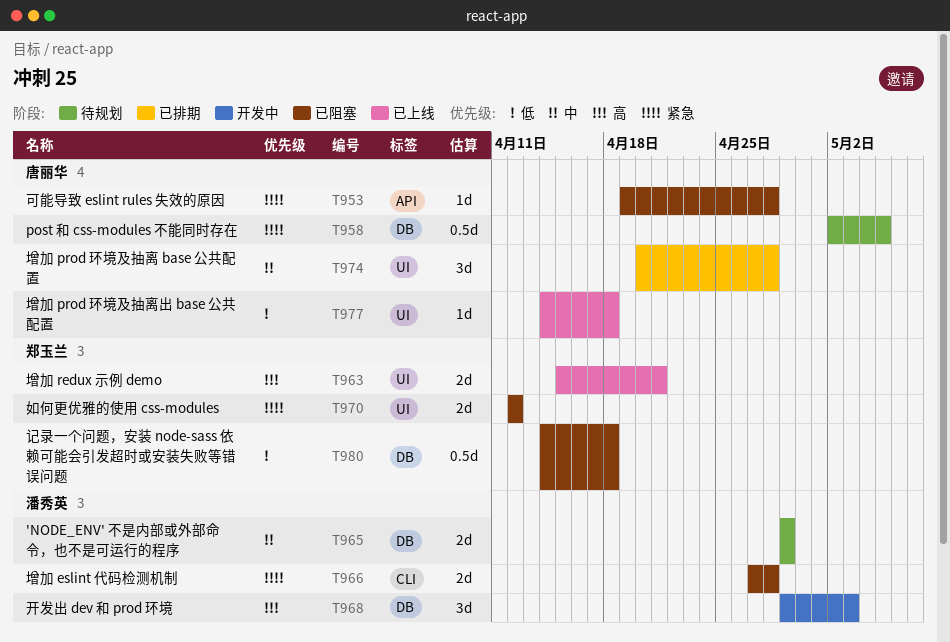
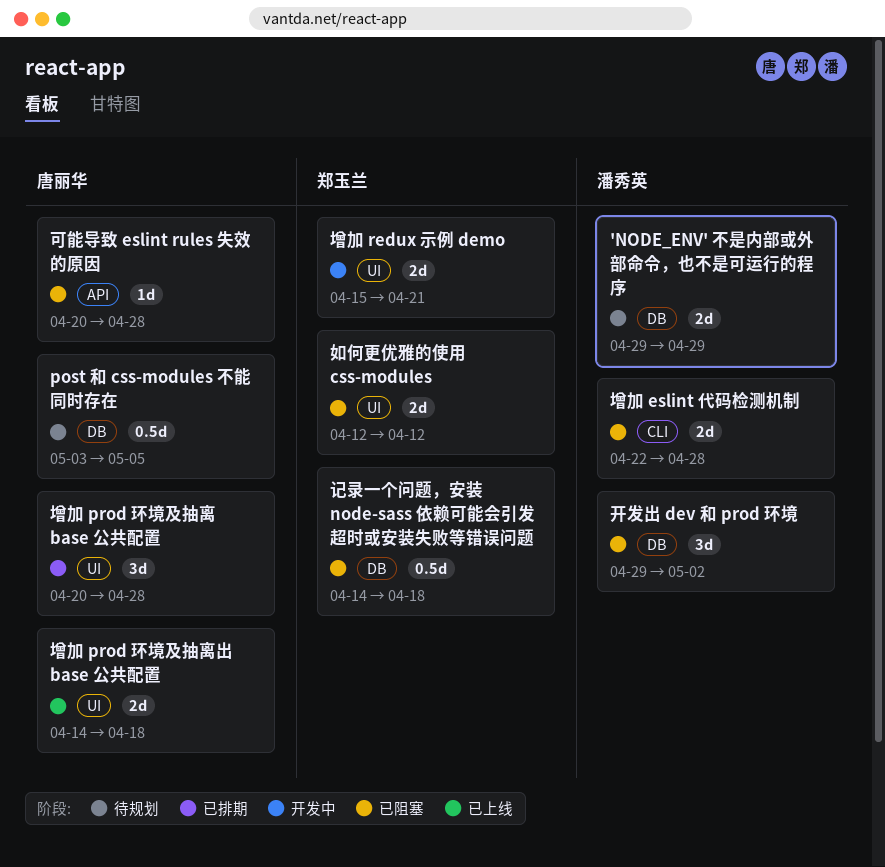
post 和 css-modules 不能同时存在, start: May 2 -> May 3
可能导致 eslint rules 失效的原因, start: Apr 19 -> Apr 20
增加 eslint 代码检测机制, start: Apr 27 -> Apr 22
增加 prod 环境及抽离出 base 公共配置, estimate: 1d -> 2d
增加 redux 示例 demo, status: 已上线 -> 开发中
开发出 dev 和 prod 环境, status: 开发中 -> 已阻塞
开发出 dev 和 prod 环境, due: May 3 -> May 2

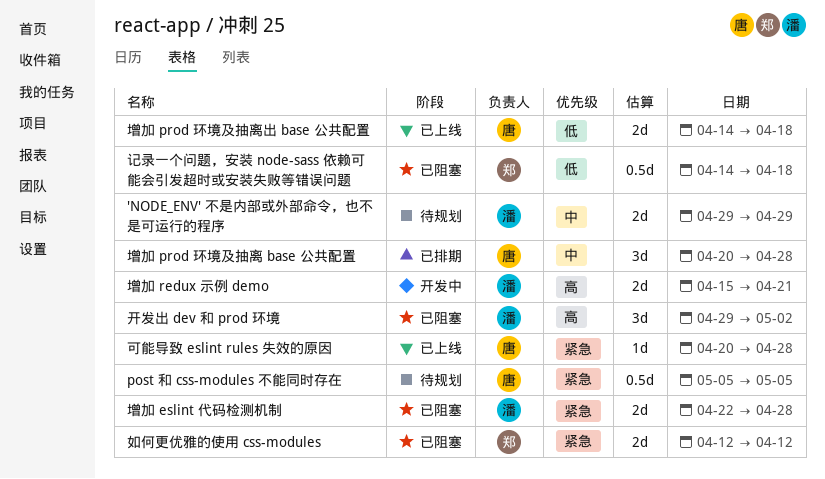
post 和 css-modules 不能同时存在, start: May 3 -> May 5
可能导致 eslint rules 失效的原因, status: 已阻塞 -> 已上线
增加 redux 示例 demo, owner: 郑玉兰 -> 潘秀英

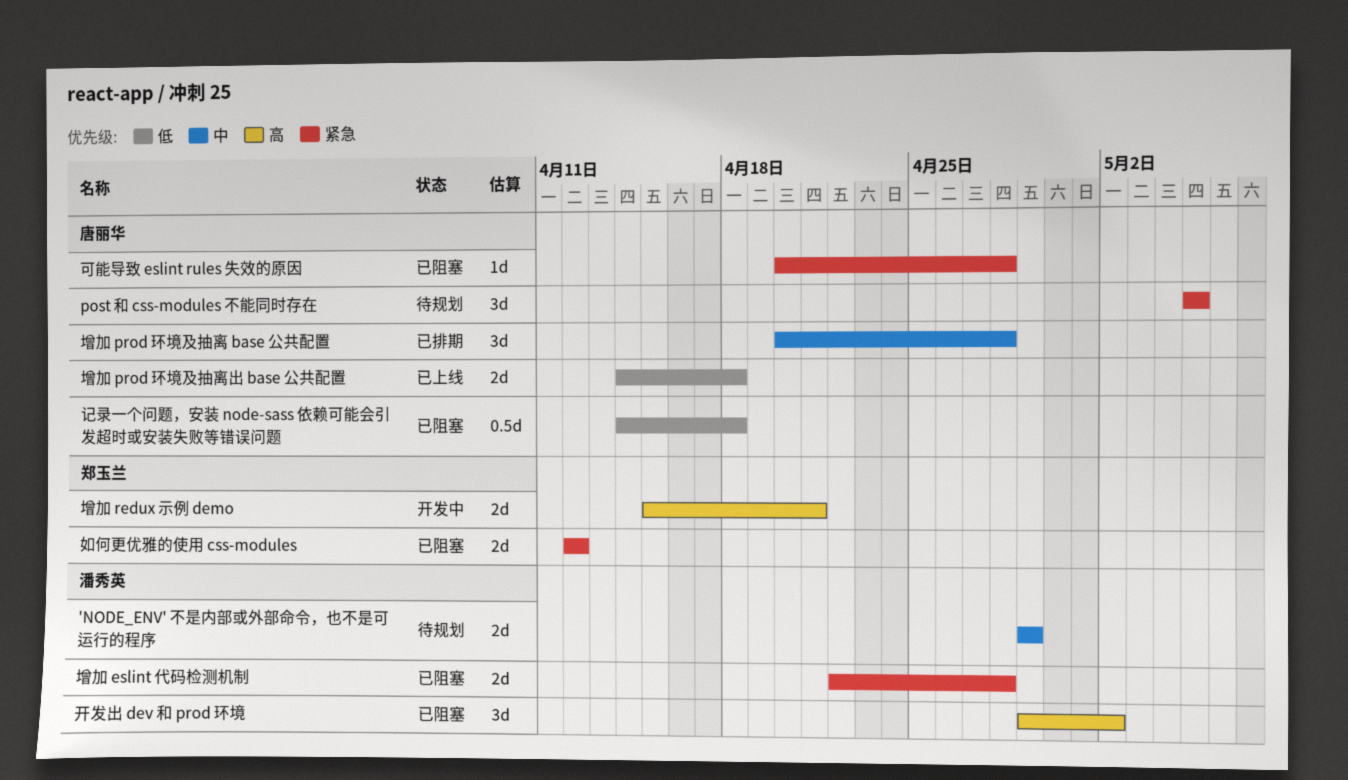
post 和 css-modules 不能同时存在, estimate: 0.5d -> 3d
可能导致 eslint rules 失效的原因, status: 已上线 -> 已阻塞
增加 redux 示例 demo, owner: 潘秀英 -> 郑玉兰
记录一个问题，安装 node-sass 依赖可能会引发超时或安装失败等错误问题, owner: 郑玉兰 -> 唐丽华

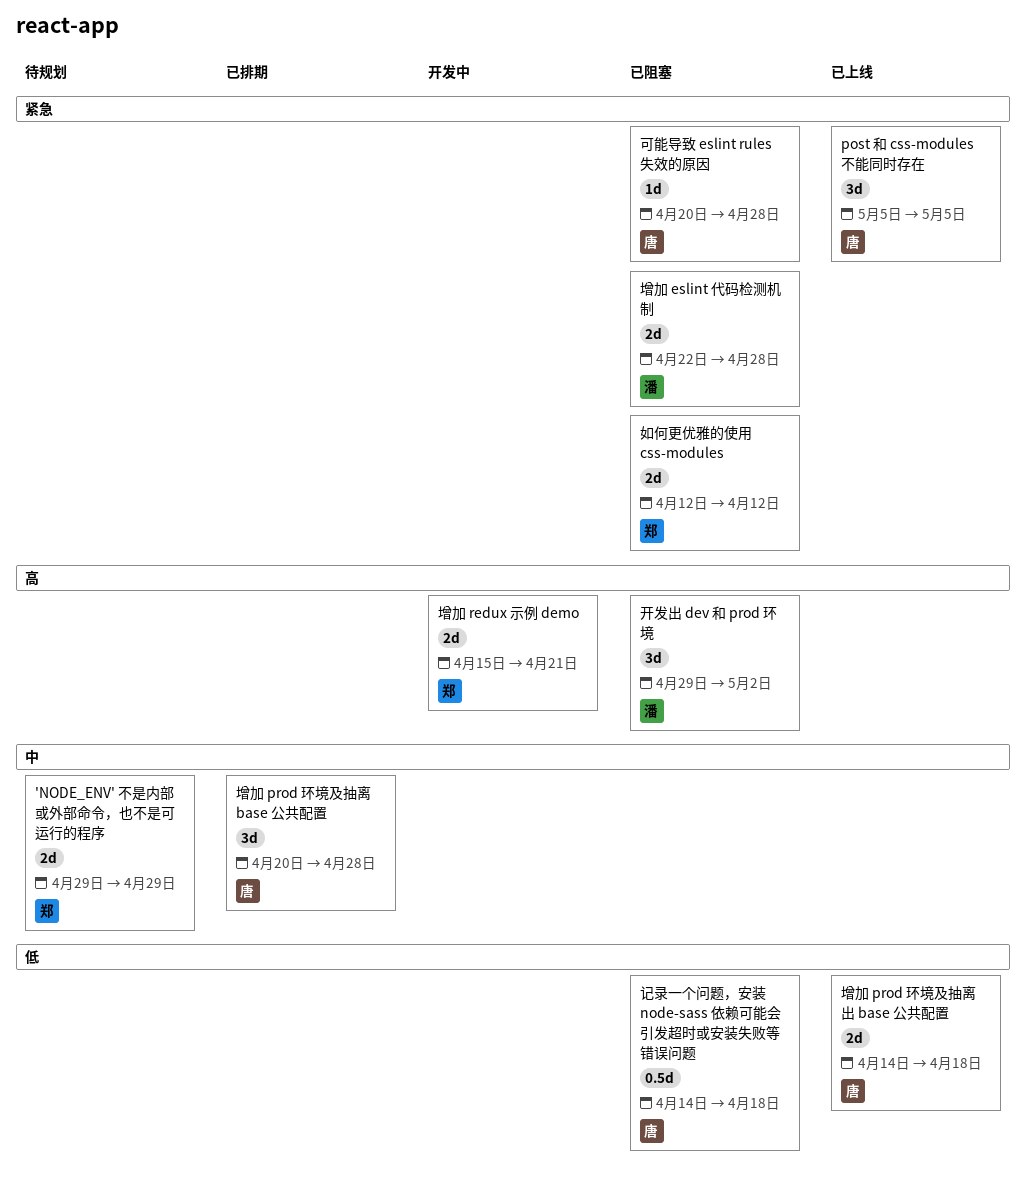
'NODE_ENV' 不是内部或外部命令，也不是可运行的程序, owner: 潘秀英 -> 郑玉兰
post 和 css-modules 不能同时存在, status: 待规划 -> 已上线

